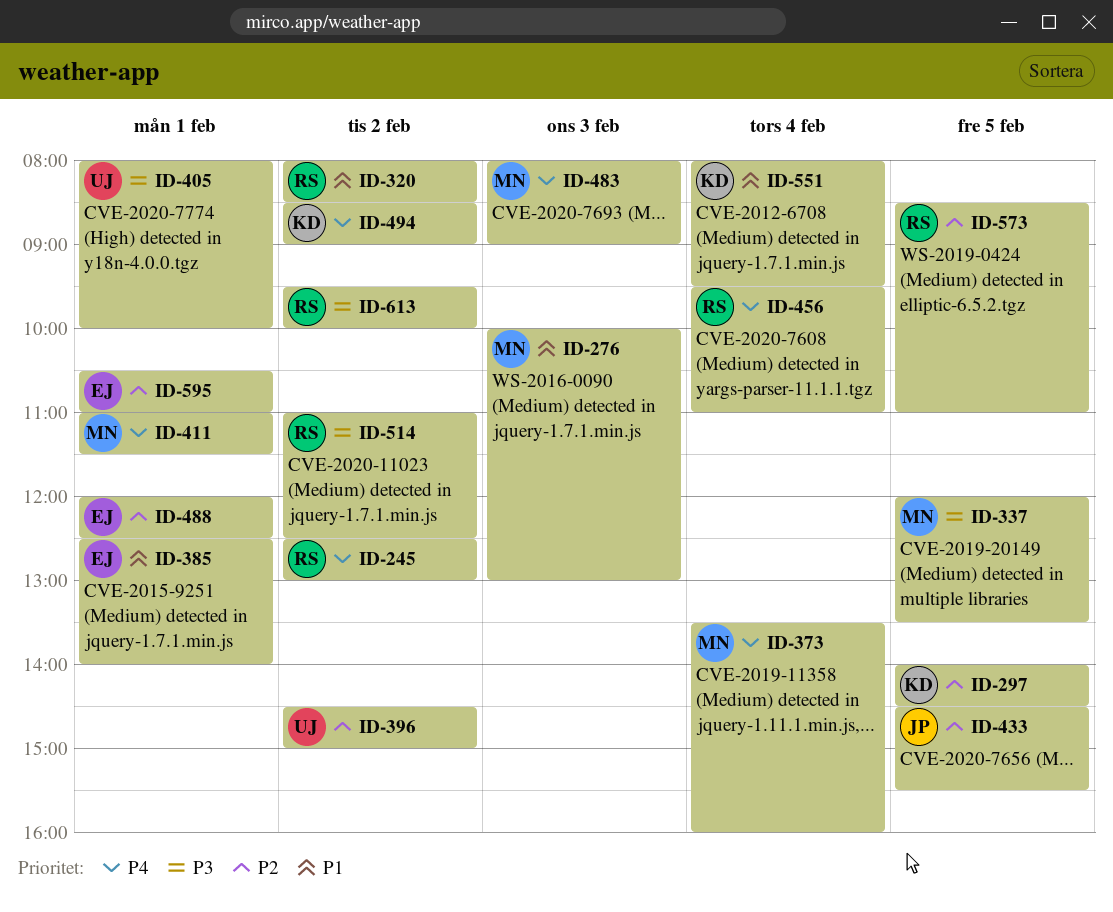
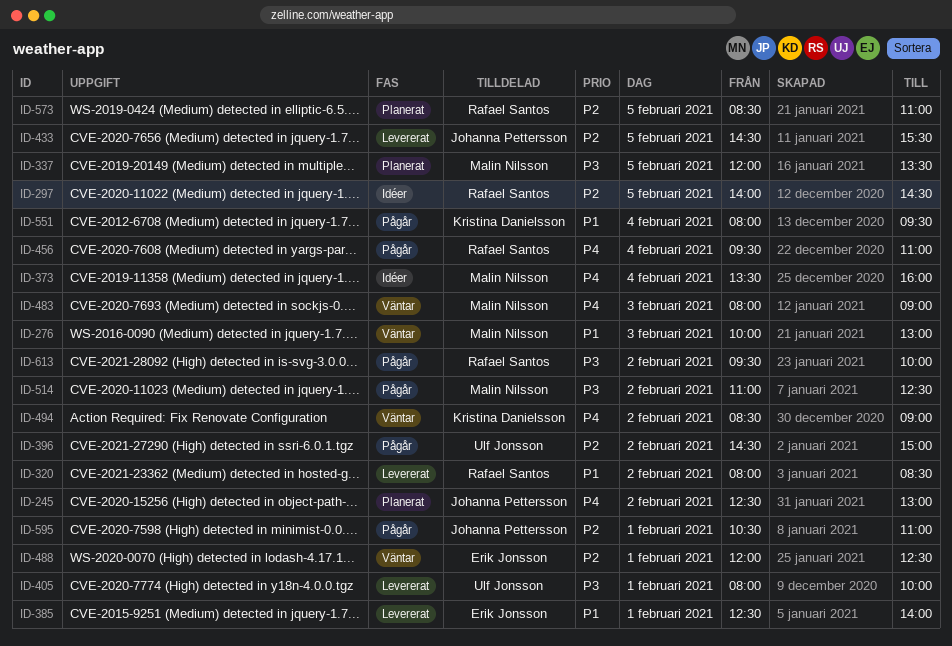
ID-245, owner: Rafael Santos -> Johanna Pettersson
ID-297, owner: Kristina Danielsson -> Rafael Santos
ID-411: present -> none
ID-514, owner: Rafael Santos -> Malin Nilsson
ID-595, owner: Erik Jonsson -> Johanna Pettersson

